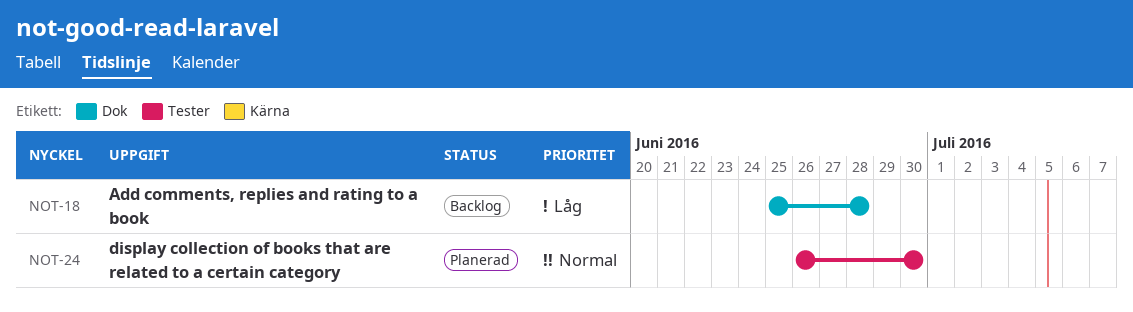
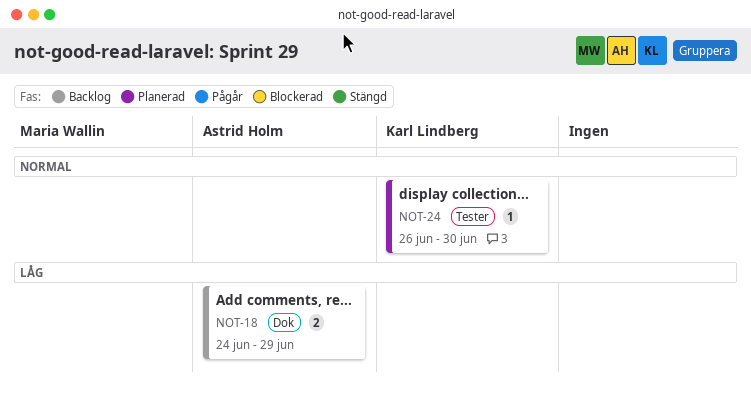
NOT-18, start: Jun 25 -> Jun 24
NOT-18, due: Jun 28 -> Jun 29

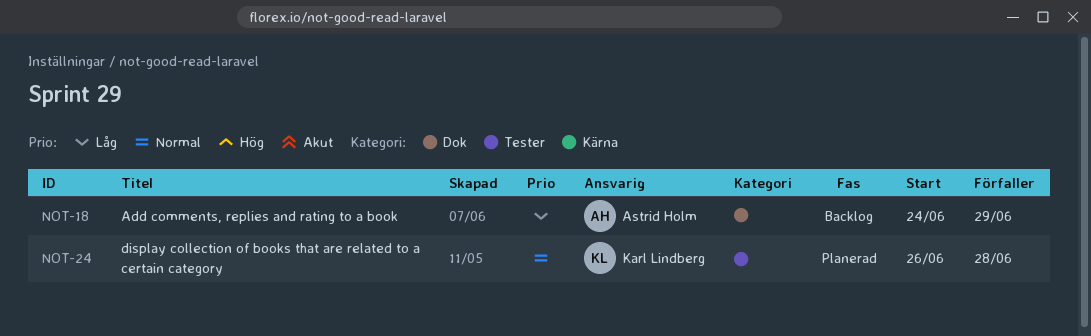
NOT-24, due: Jun 30 -> Jun 28

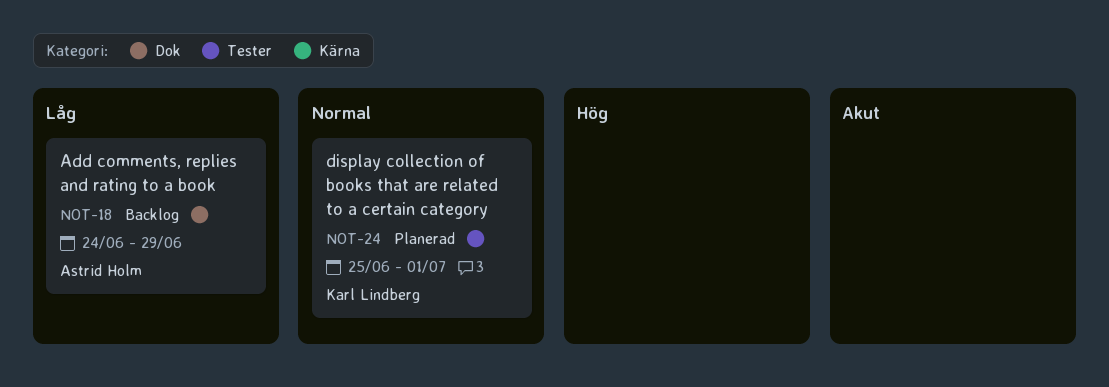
NOT-24, start: Jun 26 -> Jun 25
NOT-24, due: Jun 28 -> Jul 1

